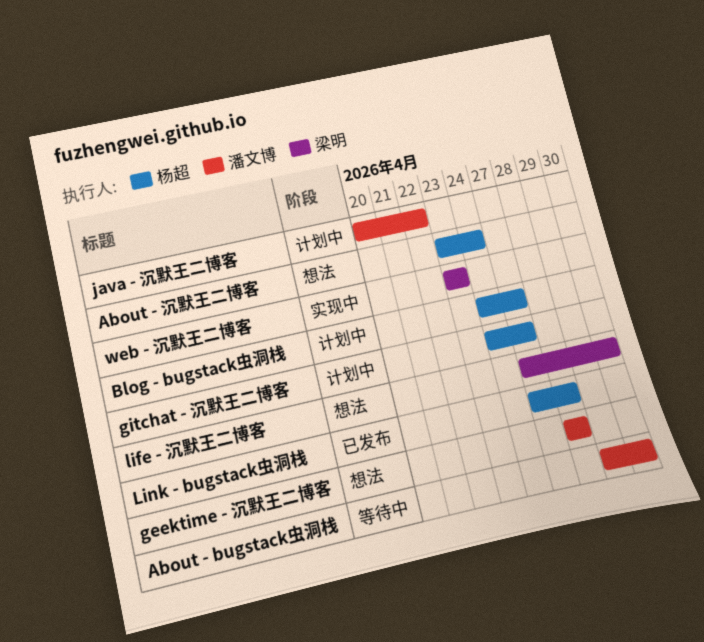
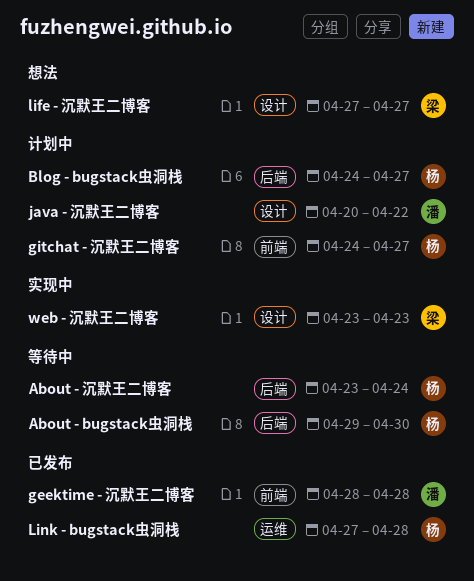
About - bugstack虫洞栈, owner: 潘文博 -> 杨超
About - 沉默王二博客, status: 想法 -> 等待中
geektime - 沉默王二博客, status: 想法 -> 已发布
life - 沉默王二博客, due: Apr 30 -> Apr 27

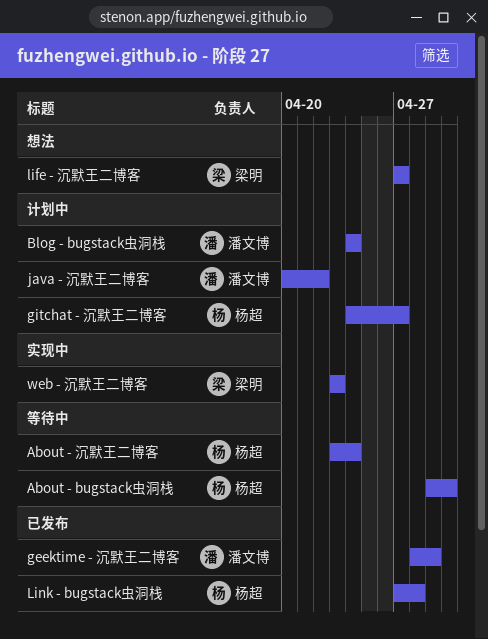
Blog - bugstack虫洞栈, owner: 杨超 -> 潘文博
Blog - bugstack虫洞栈, due: Apr 27 -> Apr 24
geektime - 沉默王二博客, due: Apr 28 -> Apr 29

